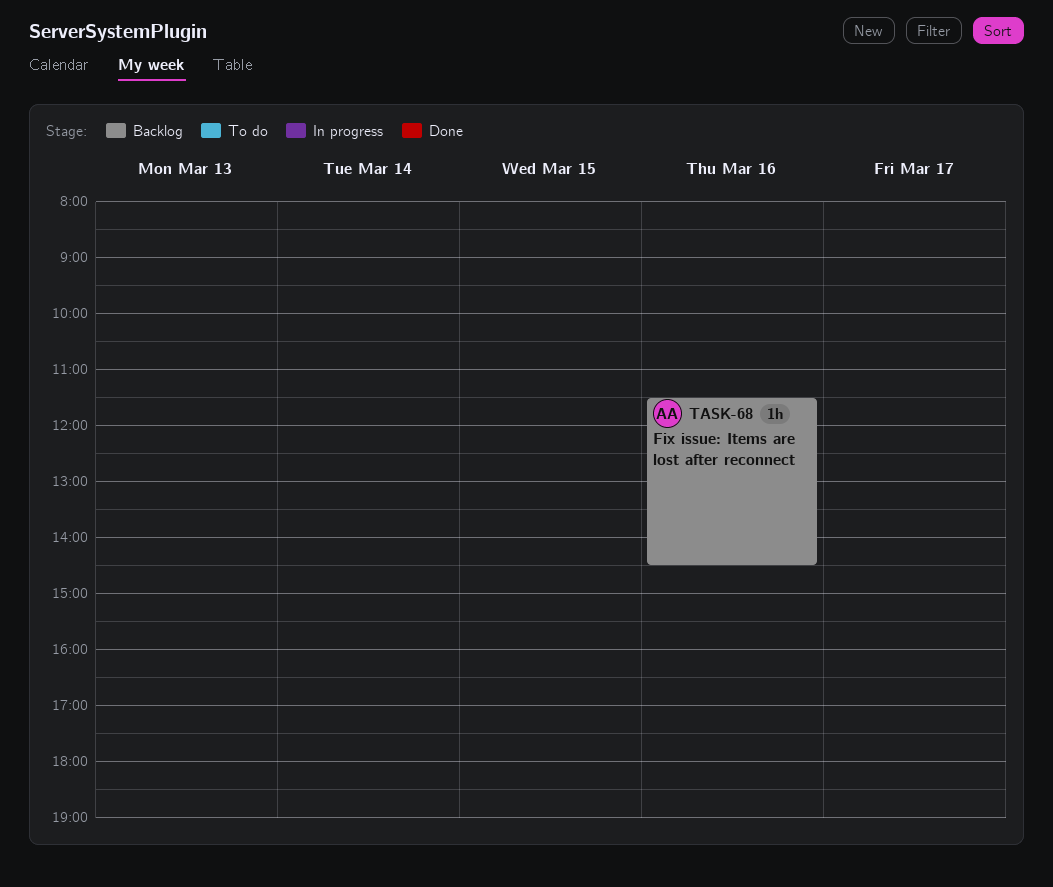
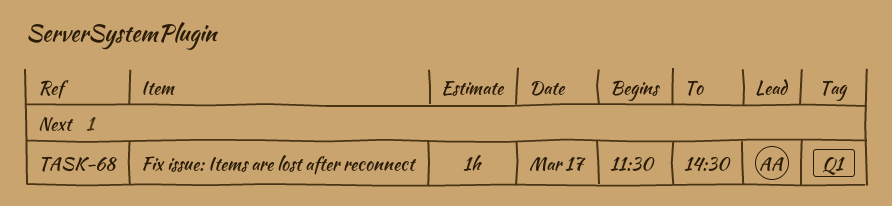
TASK-68, day: Mar 16 -> Mar 17

